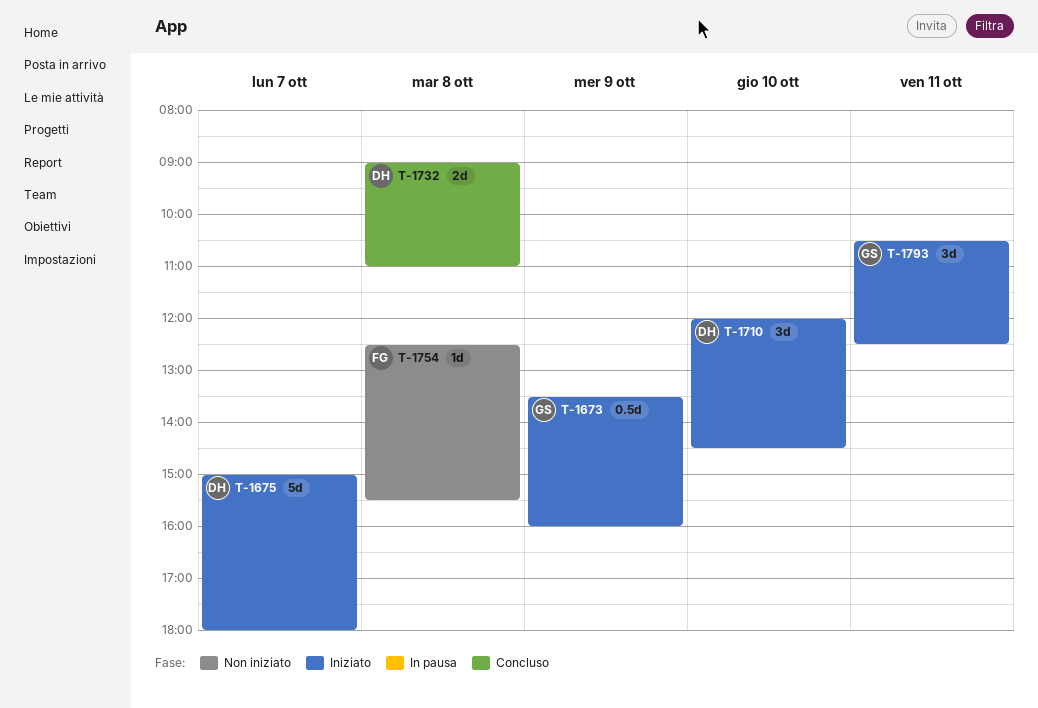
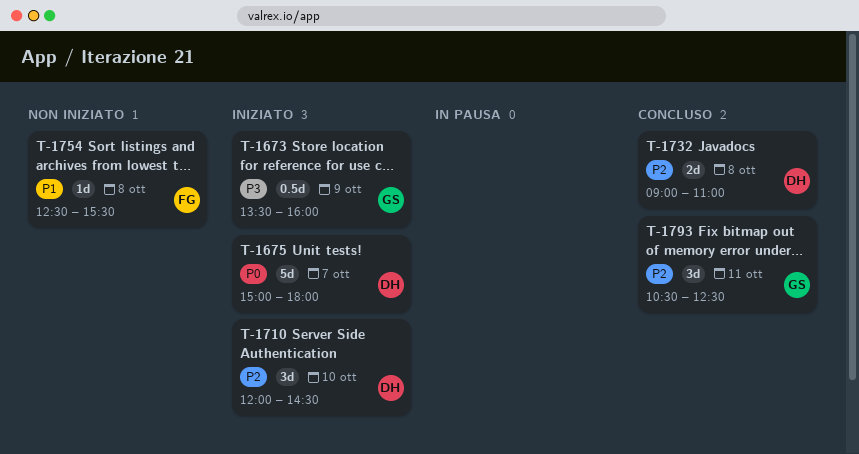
T-1793, status: Iniziato -> Concluso

